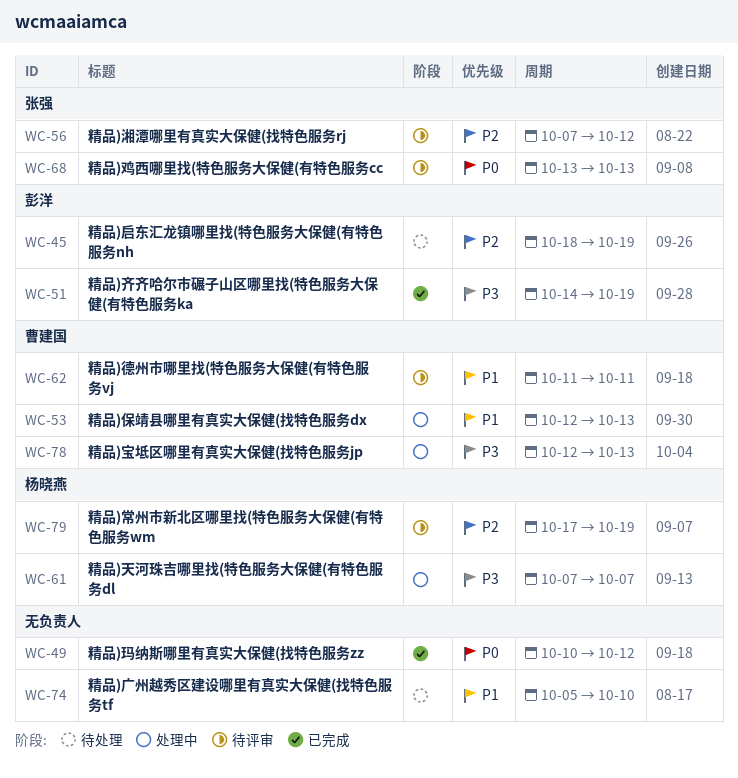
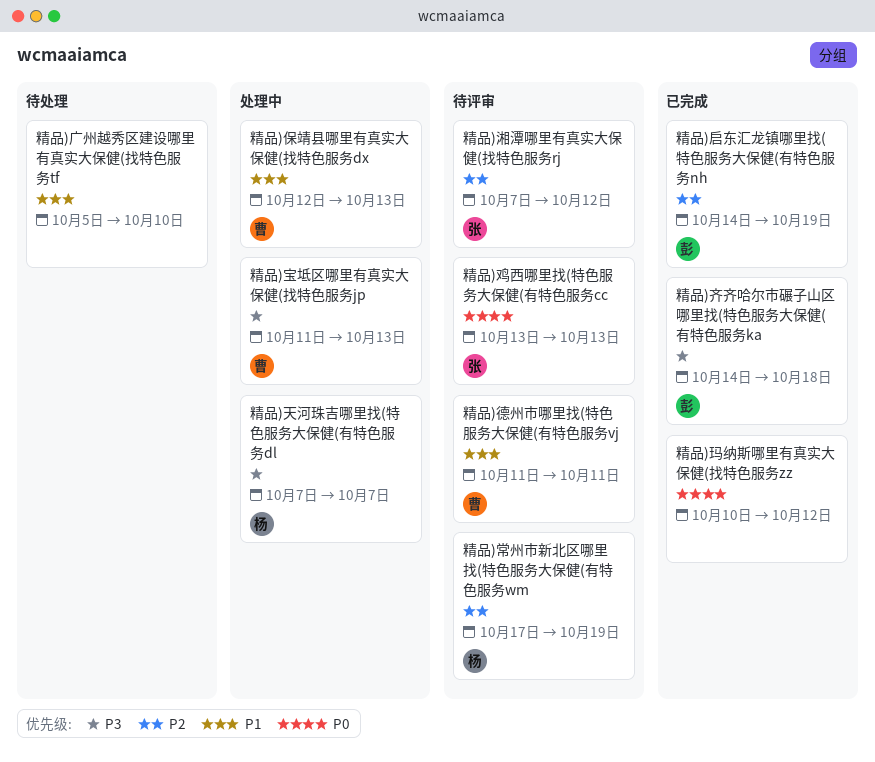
精品)启东汇龙镇哪里找(特色服务大保健(有特色服务nh, status: 待处理 -> 已完成
精品)启东汇龙镇哪里找(特色服务大保健(有特色服务nh, start: Oct 18 -> Oct 14
精品)宝坻区哪里有真实大保健(找特色服务jp, start: Oct 12 -> Oct 11
精品)齐齐哈尔市碾子山区哪里找(特色服务大保健(有特色服务ka, due: Oct 19 -> Oct 18

